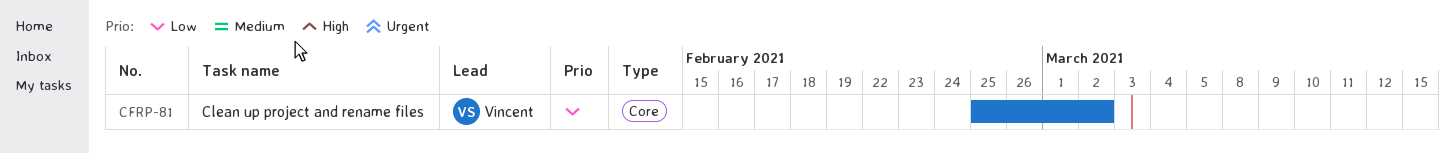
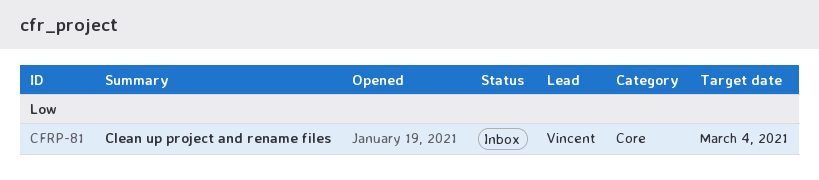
CFRP-81, due: Mar 2 -> Mar 4

